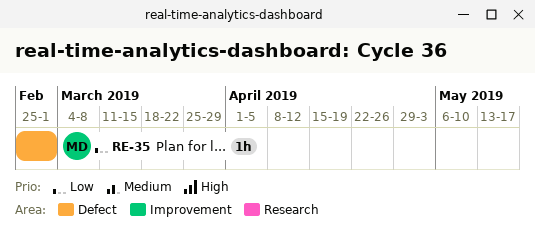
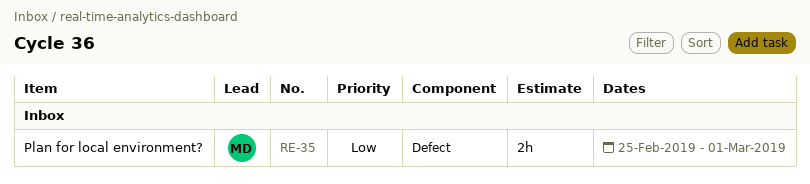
RE-35, estimate: 1h -> 2h

